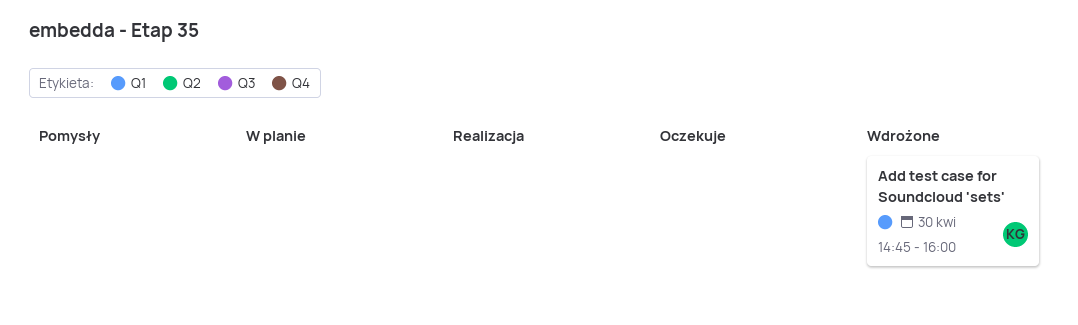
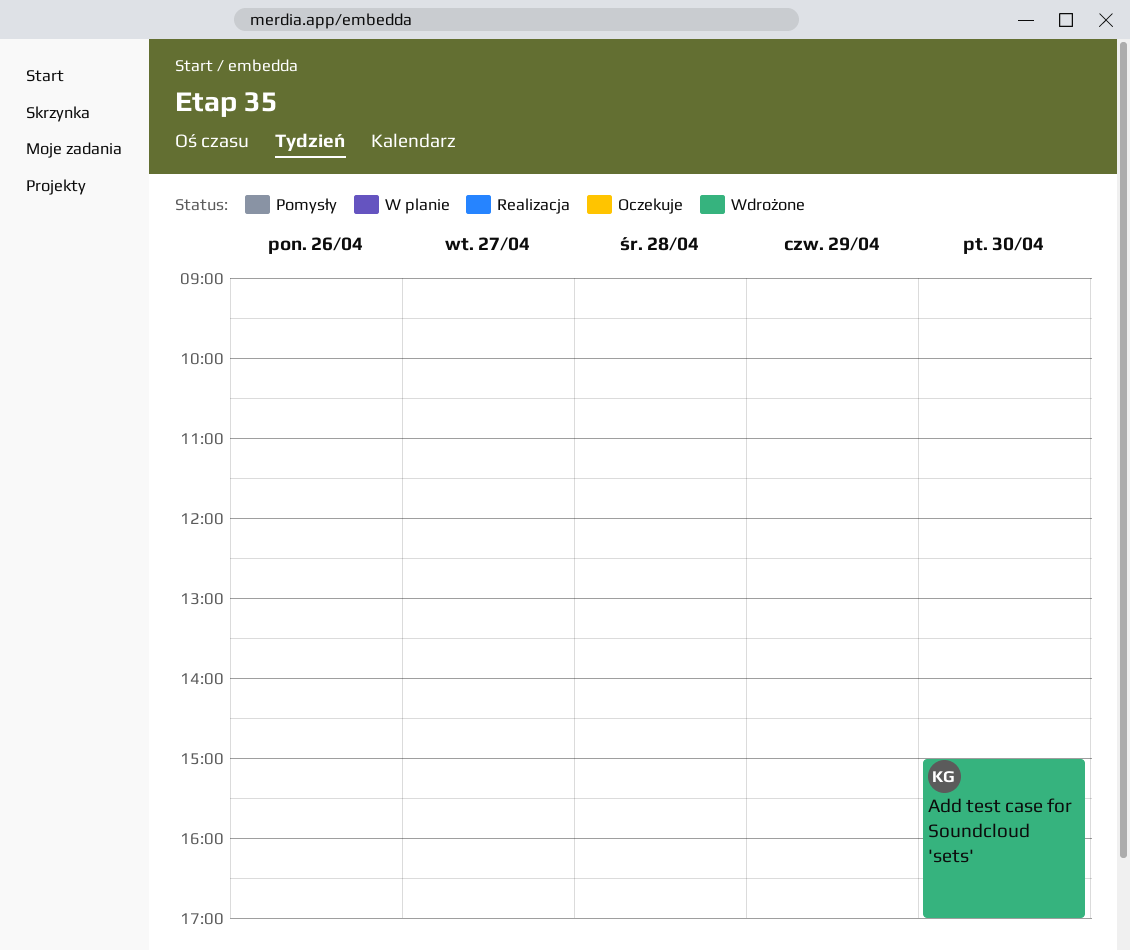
Add test case for Soundcloud 'sets', begins: 14:45 -> 15:00
Add test case for Soundcloud 'sets', ends: 16:00 -> 17:00

